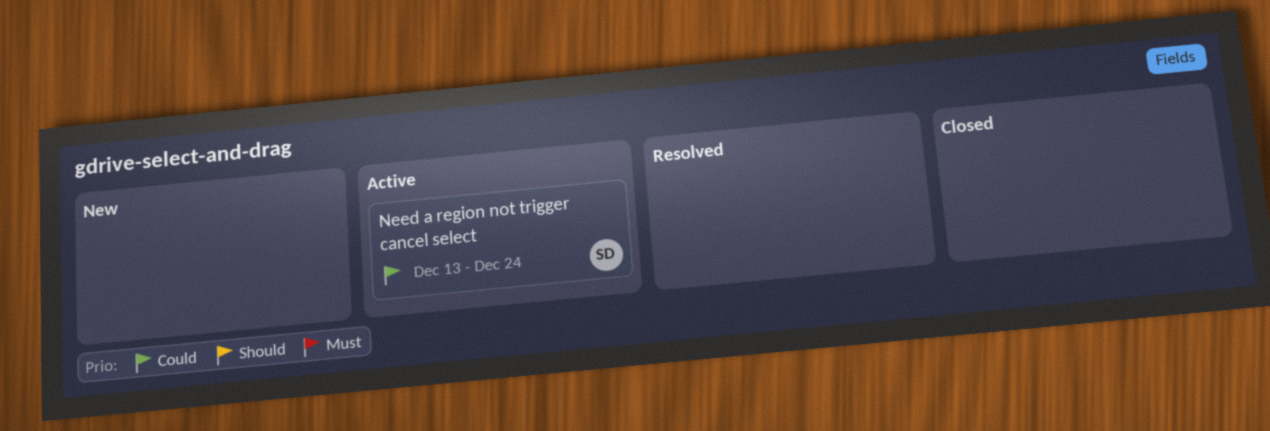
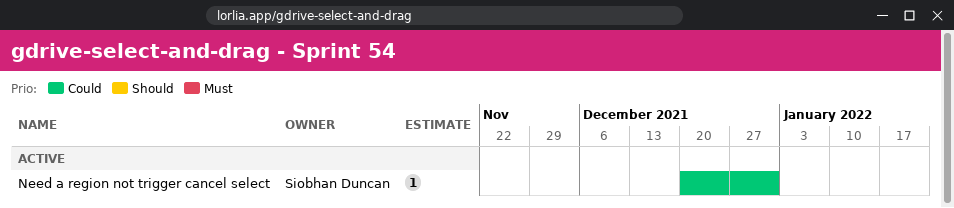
Need a region not trigger cancel select, start: Dec 13 -> Dec 20
Need a region not trigger cancel select, due: Dec 24 -> Dec 31

